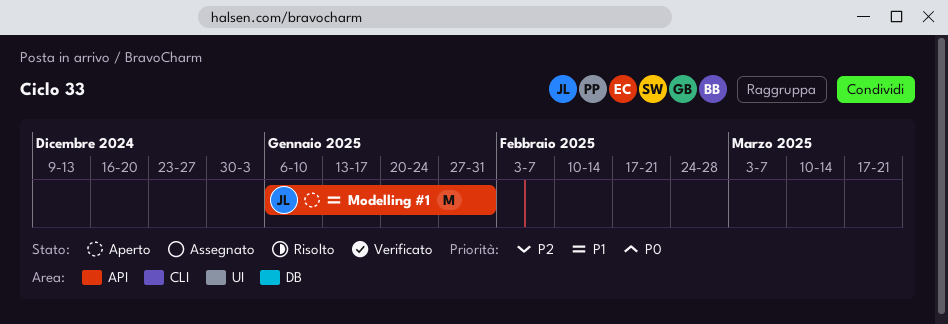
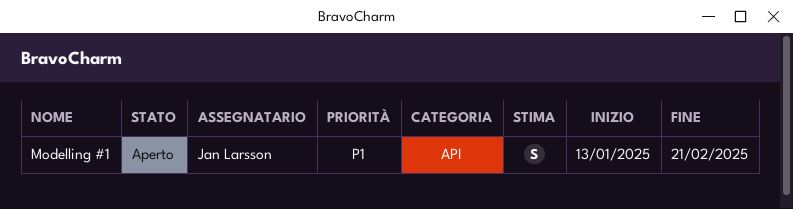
Modelling #1, estimate: M -> S
Modelling #1, start: Jan 6 -> Jan 13
Modelling #1, due: Jan 31 -> Feb 21

